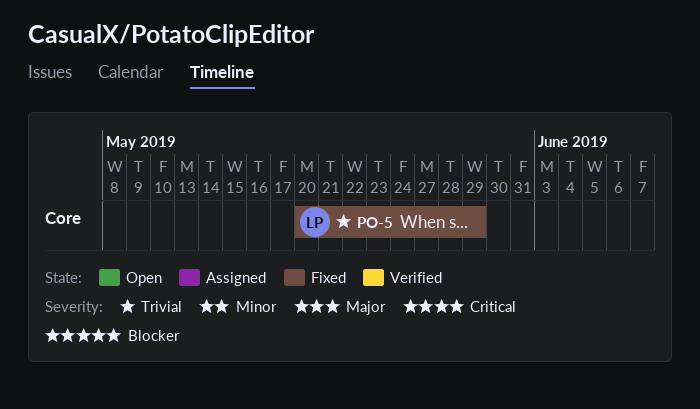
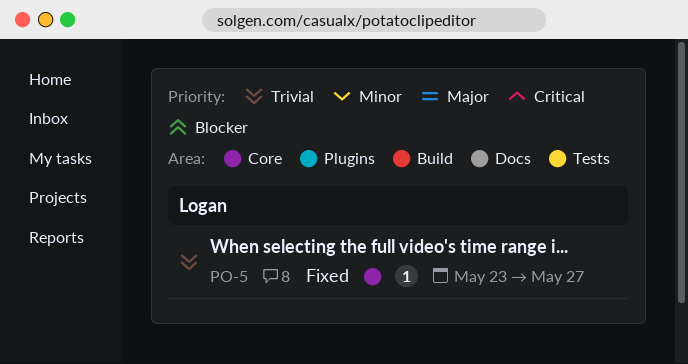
PO-5, start: May 20 -> May 23
PO-5, due: May 29 -> May 27

